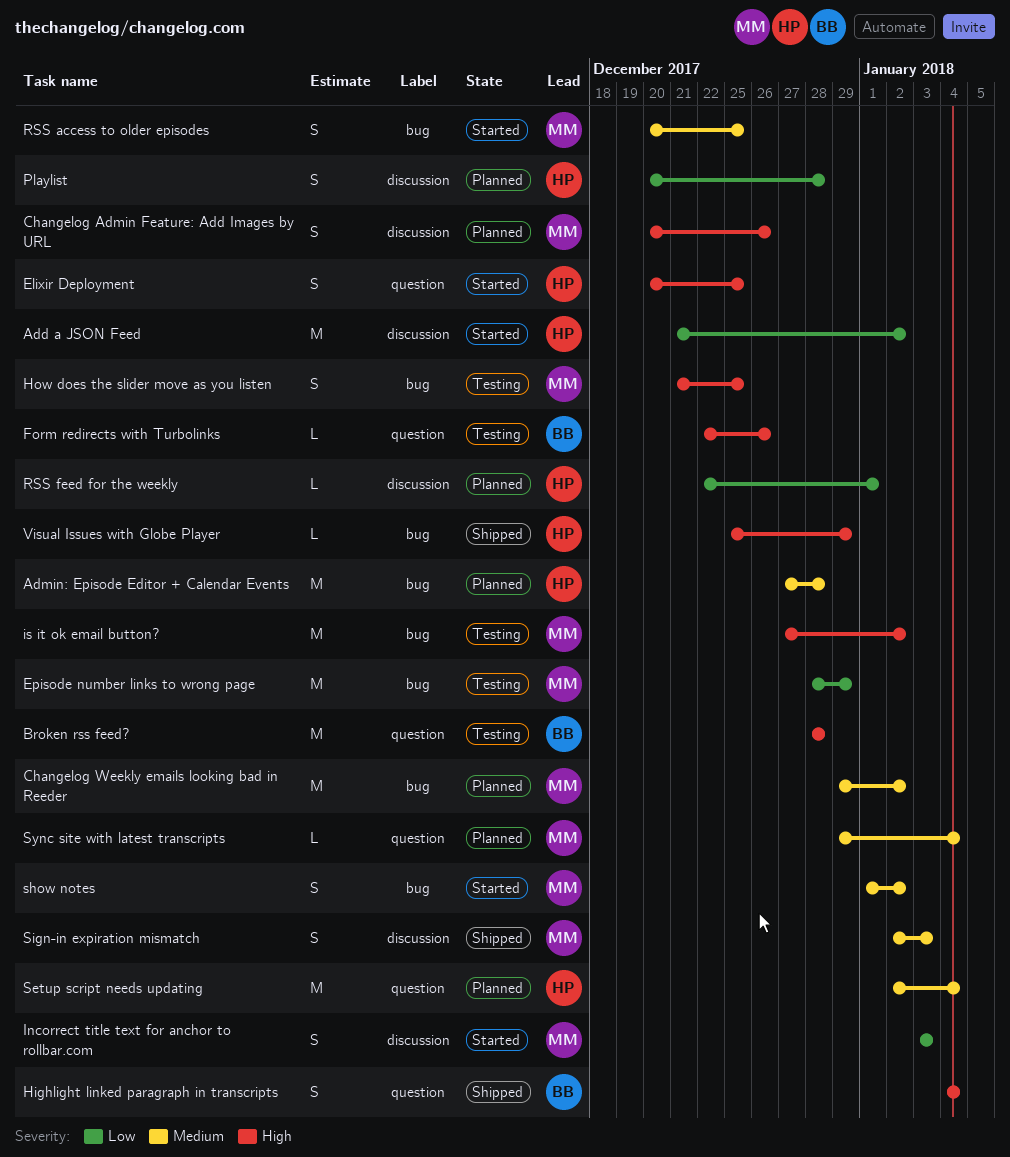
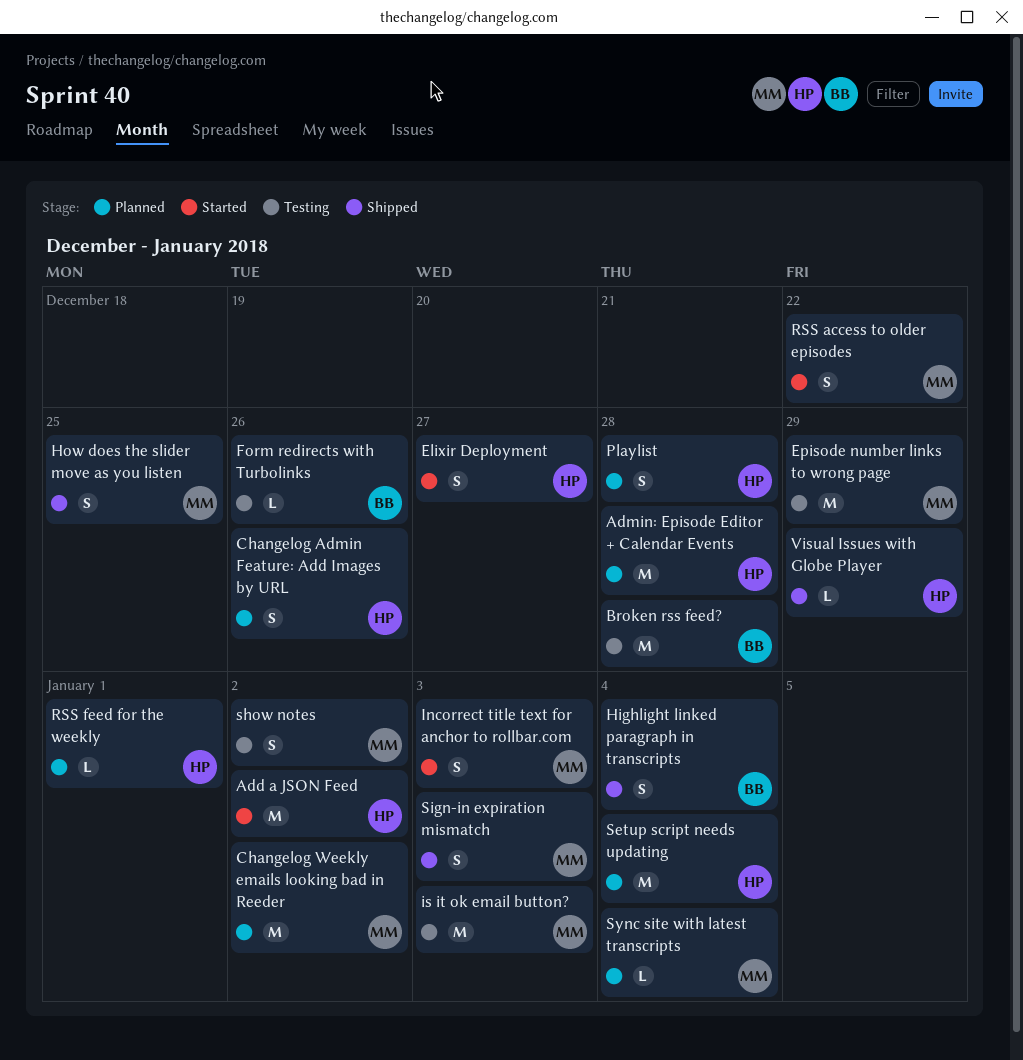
Changelog Admin Feature: Add Images by URL, owner: MM -> HP
Elixir Deployment, due: Dec 25 -> Dec 27
How does the slider move as you listen, status: Testing -> Shipped
is it ok email button?, due: Jan 2 -> Jan 3
RSS access to older episodes, due: Dec 25 -> Dec 22
show notes, status: Started -> Testing

